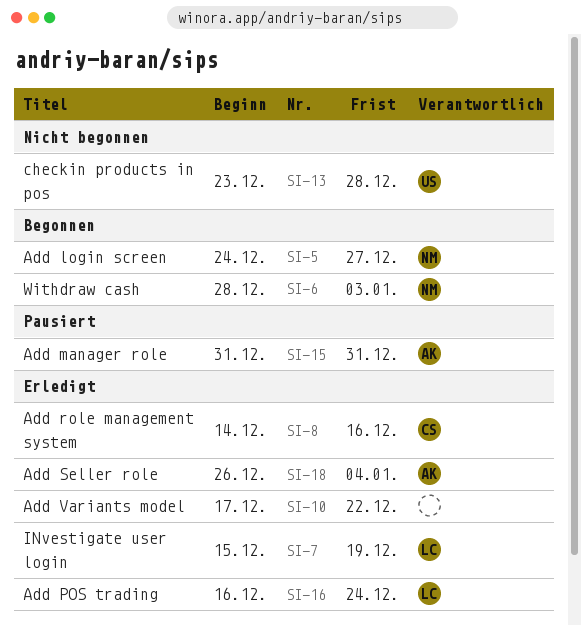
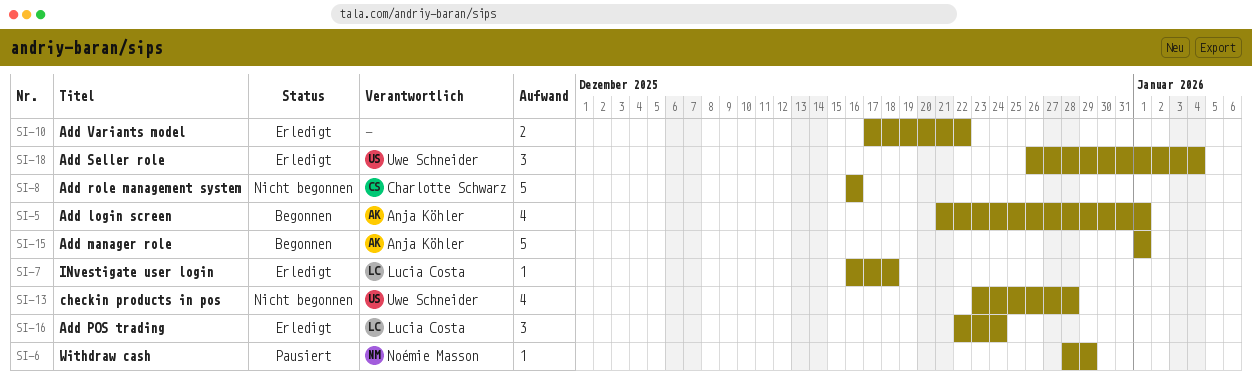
SI-5, owner: Noémie Masson -> Anja Köhler
SI-5, start: Dec 24 -> Dec 21
SI-5, due: Dec 27 -> Jan 1
SI-6, status: Begonnen -> Pausiert
SI-6, due: Jan 3 -> Dec 29
SI-7, start: Dec 15 -> Dec 16
SI-7, due: Dec 19 -> Dec 18
SI-8, status: Erledigt -> Nicht begonnen
SI-8, start: Dec 14 -> Dec 16
SI-15, status: Pausiert -> Begonnen
SI-15, start: Dec 31 -> Jan 1
SI-15, due: Dec 31 -> Jan 1
SI-16, start: Dec 16 -> Dec 22
SI-18, owner: Anja Köhler -> Uwe Schneider

